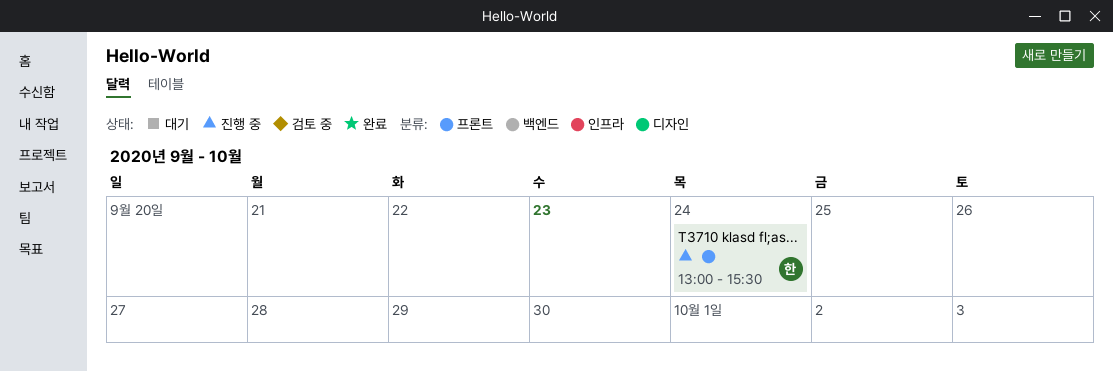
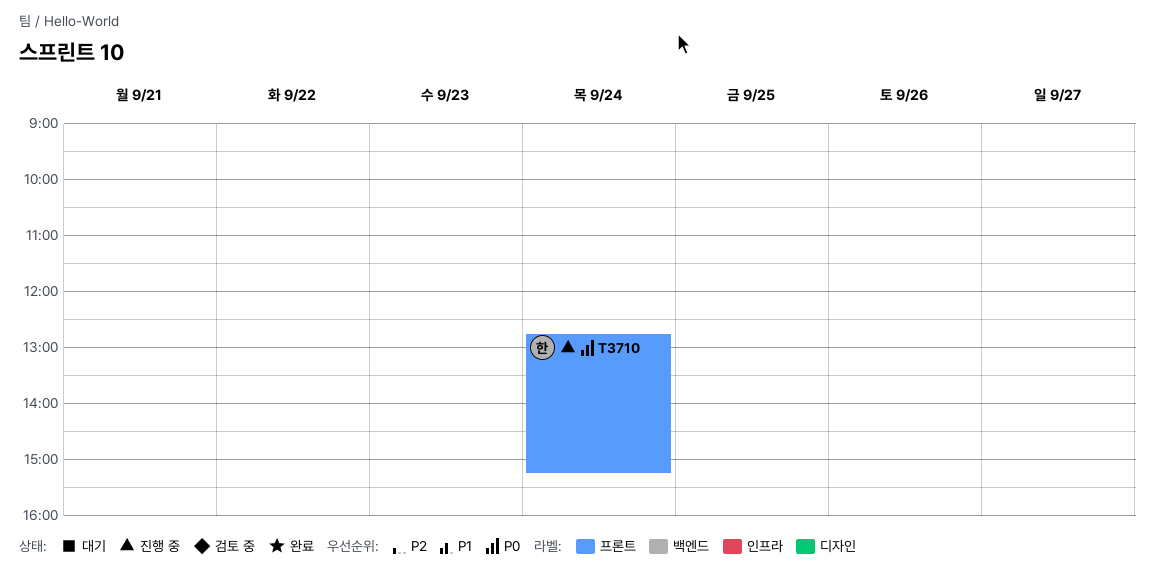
T3710, begins: 13:00 -> 12:45
T3710, ends: 15:30 -> 15:15

